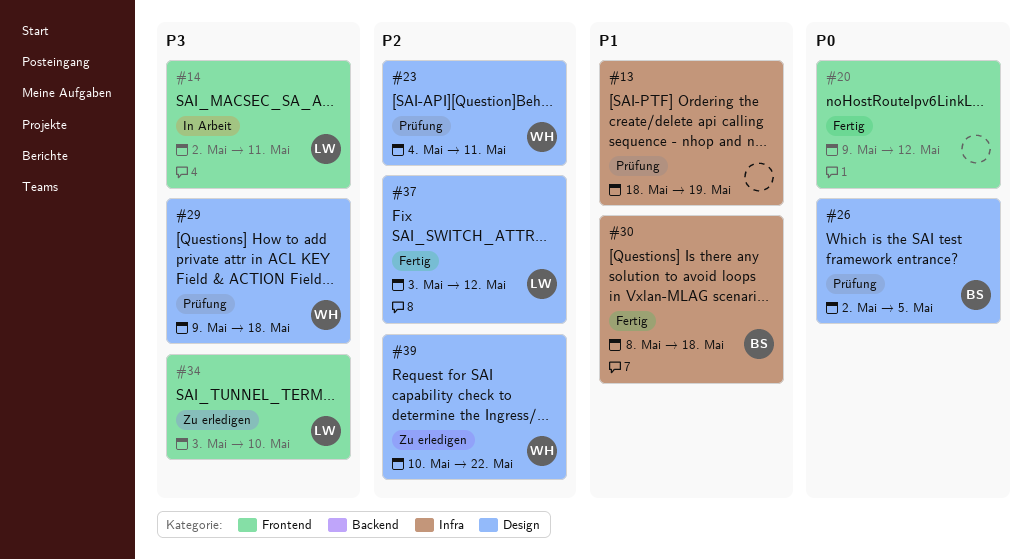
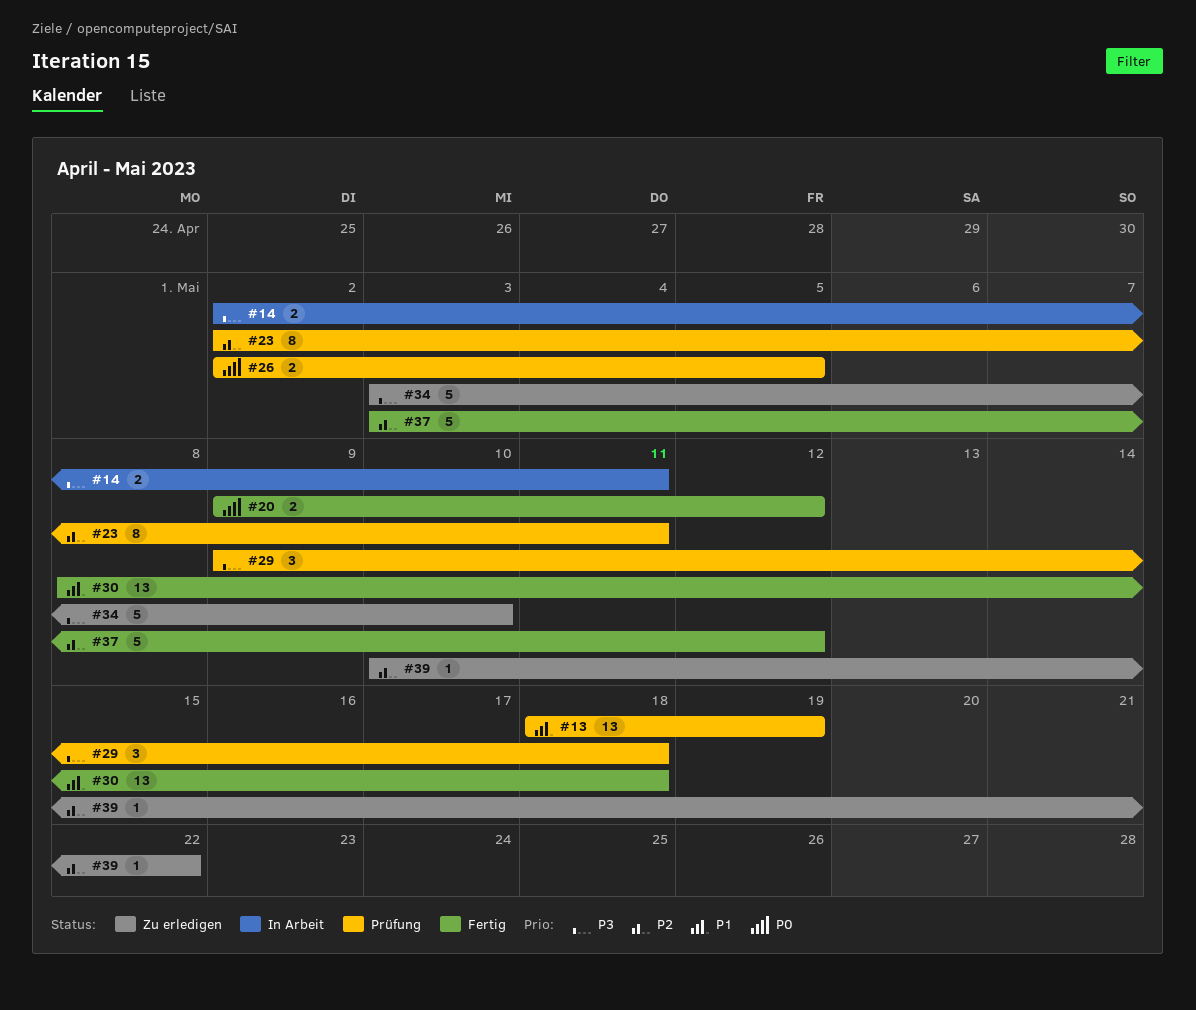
#23, start: May 4 -> May 2

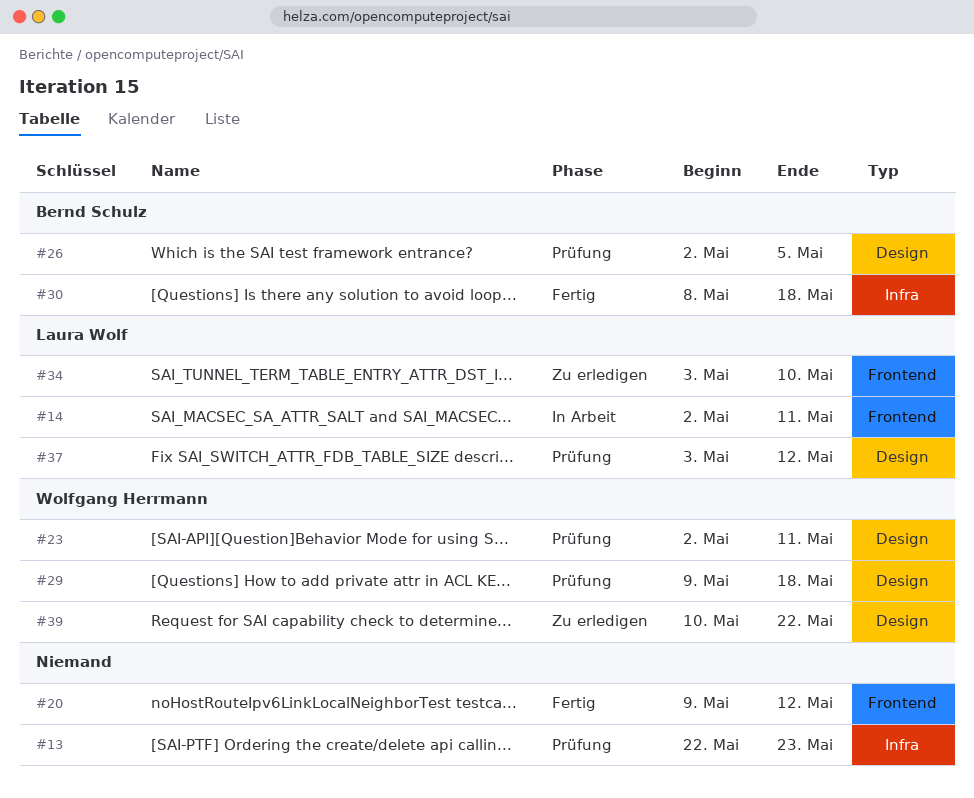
#13, start: May 18 -> May 22
#13, due: May 19 -> May 23
#37, status: Fertig -> Prüfung

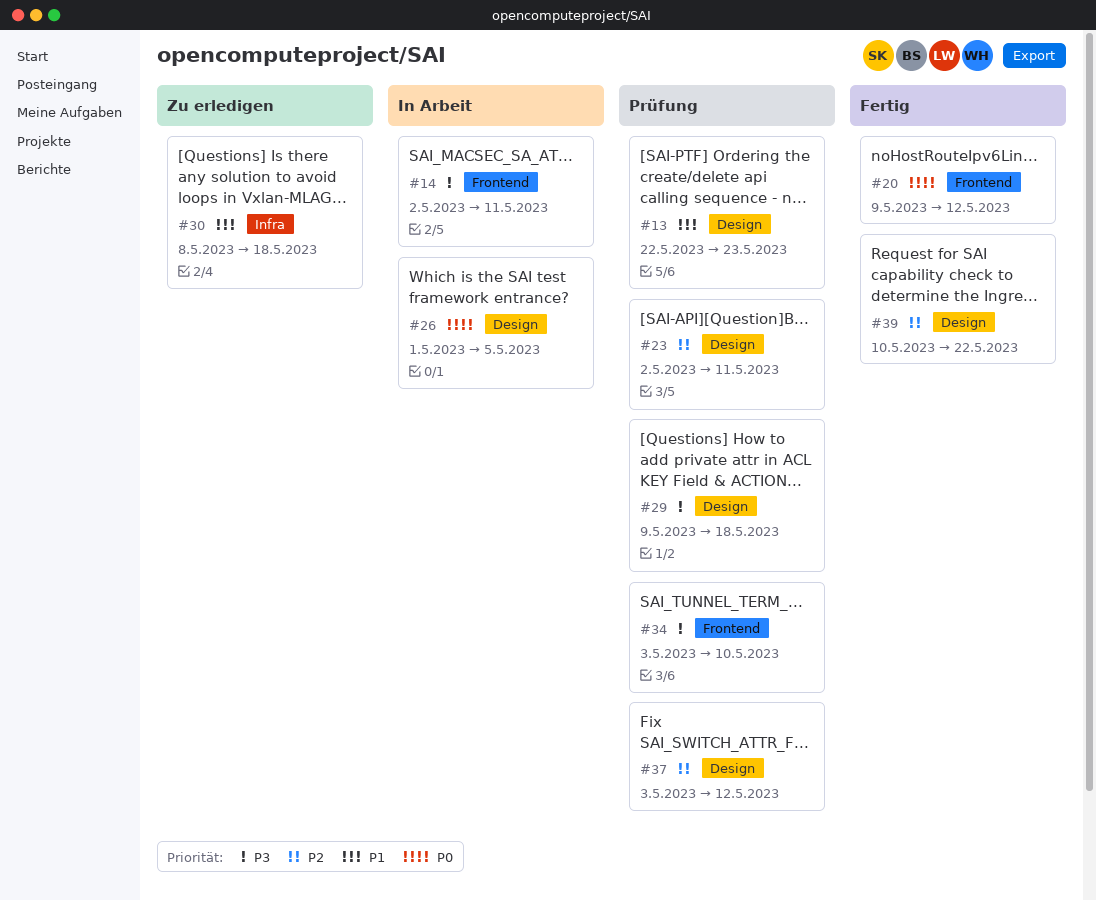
#13, label: Infra -> Design
#26, status: Prüfung -> In Arbeit
#26, start: May 2 -> May 1
#30, status: Fertig -> Zu erledigen
#34, status: Zu erledigen -> Prüfung
#39, status: Zu erledigen -> Fertig

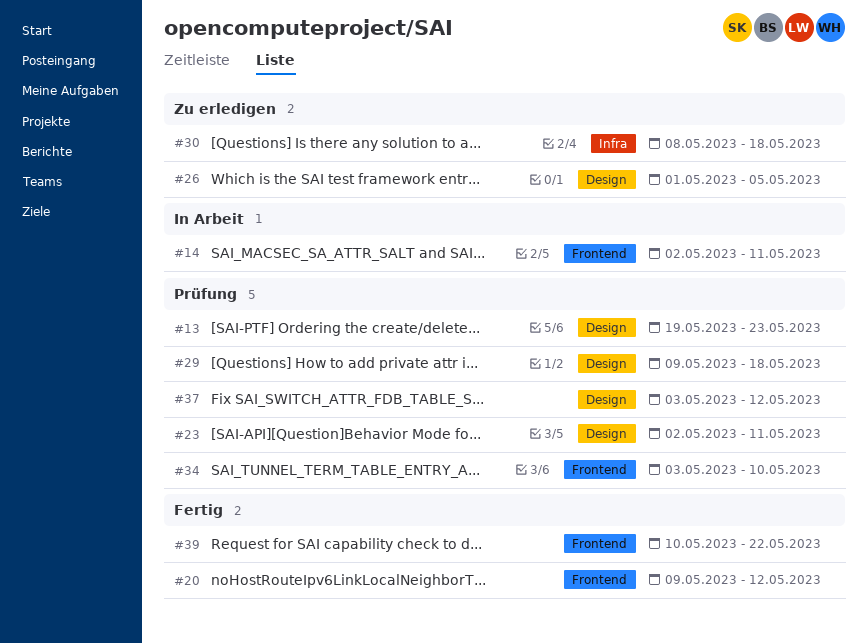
#13, start: May 22 -> May 19
#26, status: In Arbeit -> Zu erledigen
#39, label: Design -> Frontend

